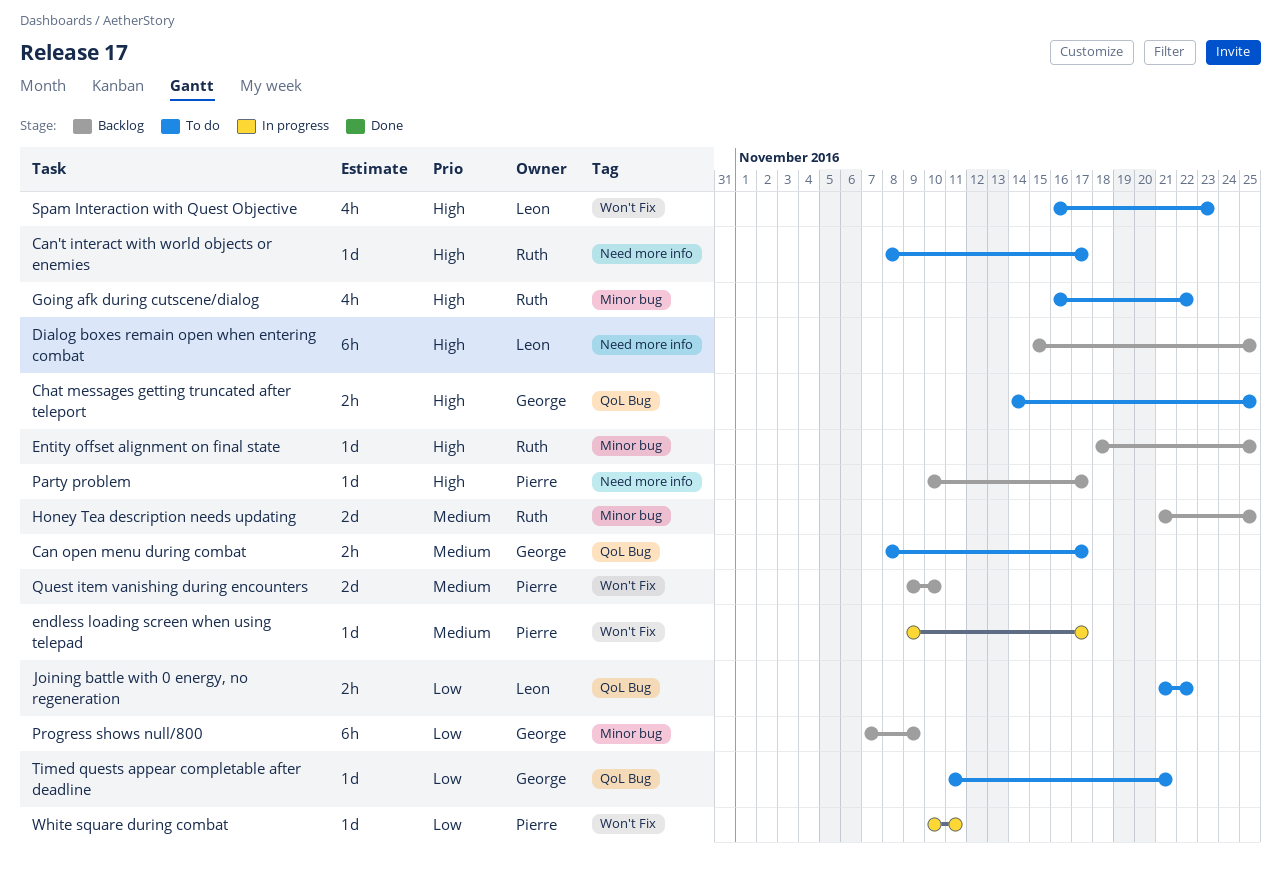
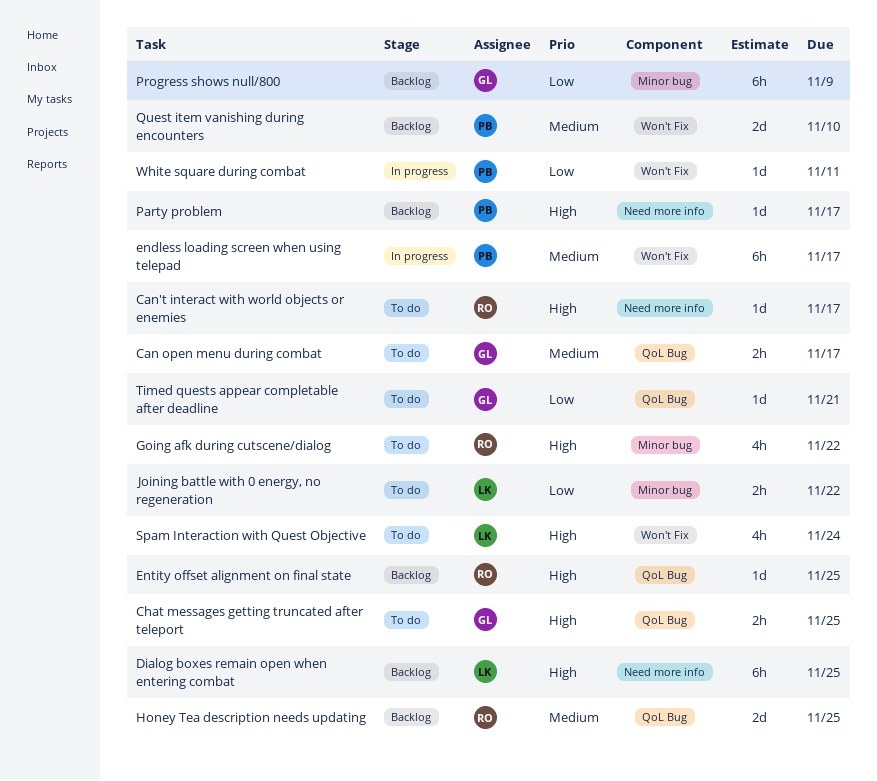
endless loading screen when using telepad, estimate: 1d -> 6h
Entity offset alignment on final state, label: Minor bug -> QoL Bug
Honey Tea description needs updating, label: Minor bug -> QoL Bug
Joining battle with 0 energy, no regeneration, label: QoL Bug -> Minor bug
Spam Interaction with Quest Objective, due: Nov 23 -> Nov 24

